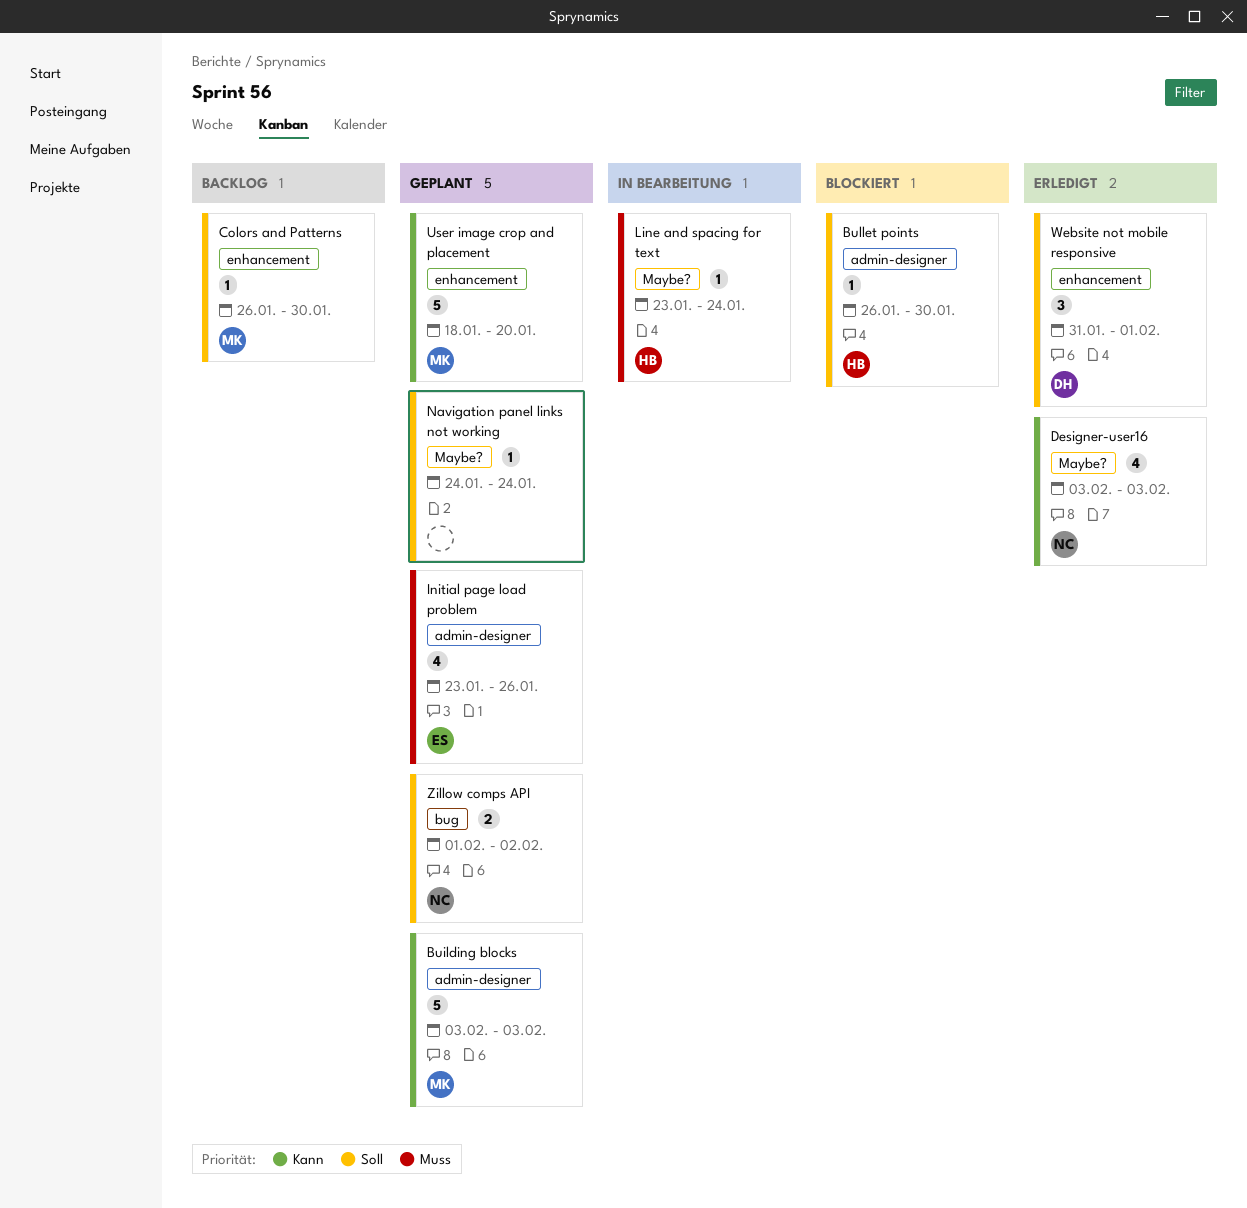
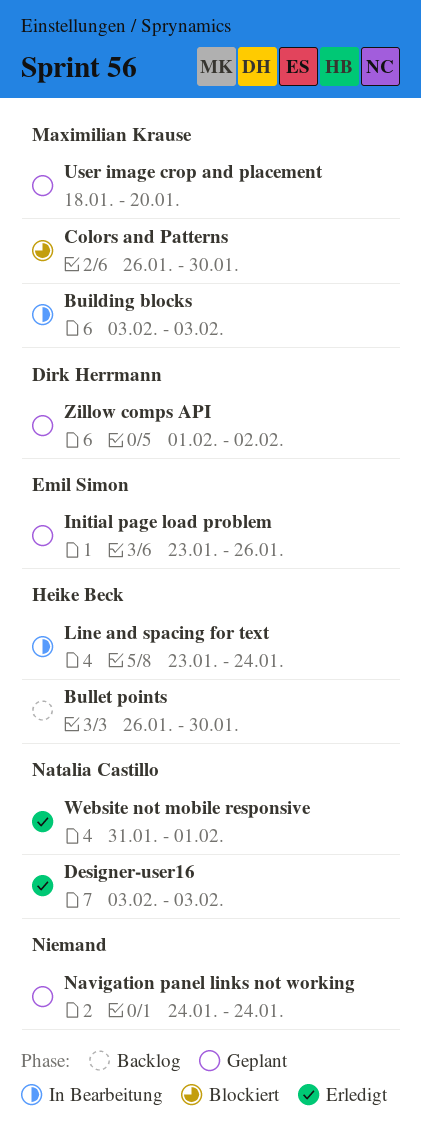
Building blocks, status: Geplant -> In Bearbeitung
Bullet points, status: Blockiert -> Backlog
Colors and Patterns, status: Backlog -> Blockiert
Website not mobile responsive, owner: Dirk Herrmann -> Natalia Castillo
Zillow comps API, owner: Natalia Castillo -> Dirk Herrmann

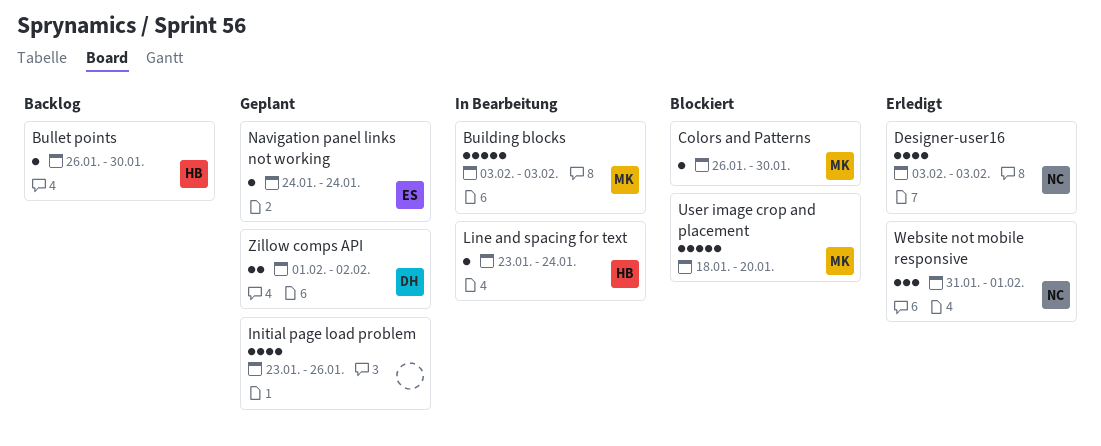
Initial page load problem, owner: Emil Simon -> none
Navigation panel links not working, owner: none -> Emil Simon
User image crop and placement, status: Geplant -> Blockiert

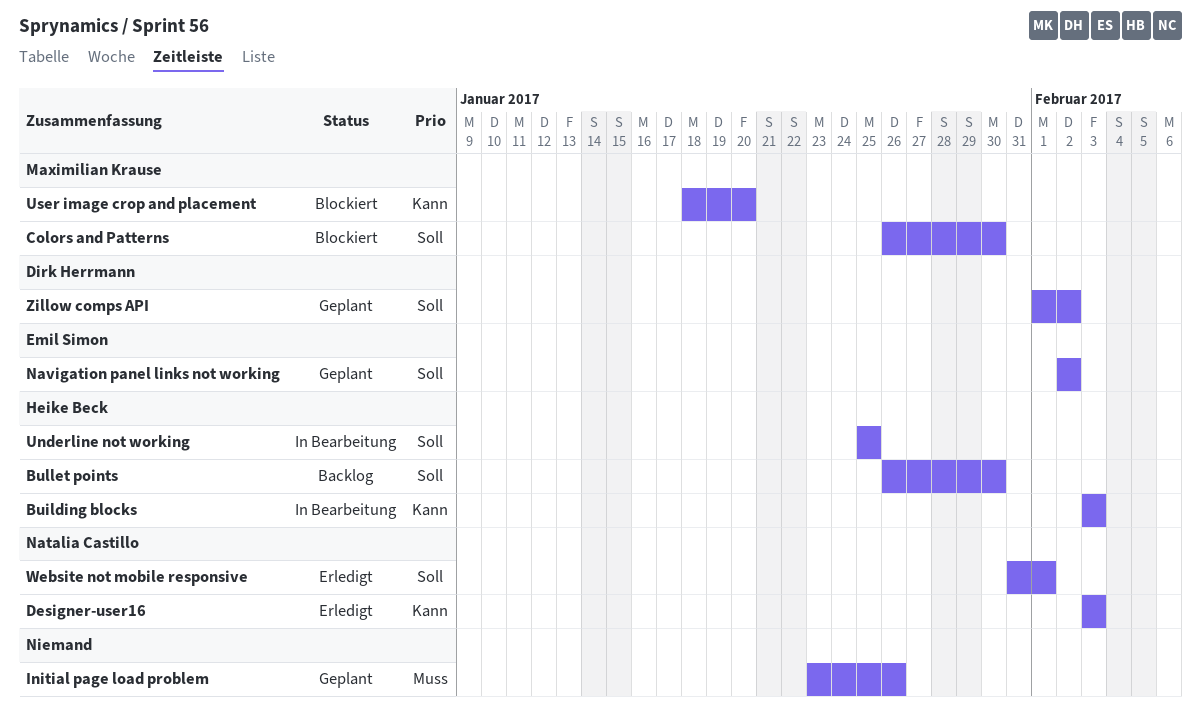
Building blocks, owner: Maximilian Krause -> Heike Beck
Line and spacing for text: present -> none
Navigation panel links not working, start: Jan 24 -> Feb 2
Navigation panel links not working, due: Jan 24 -> Feb 2
Underline not working: none -> present

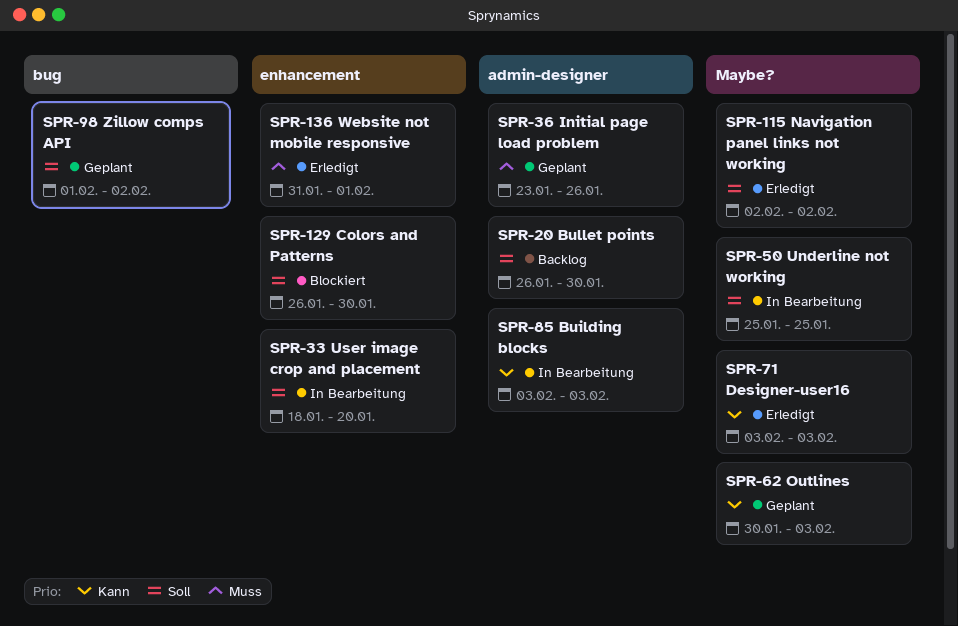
Navigation panel links not working, status: Geplant -> Erledigt
Outlines: none -> present
User image crop and placement, status: Blockiert -> In Bearbeitung
User image crop and placement, priority: Kann -> Soll
Website not mobile responsive, priority: Soll -> Muss

